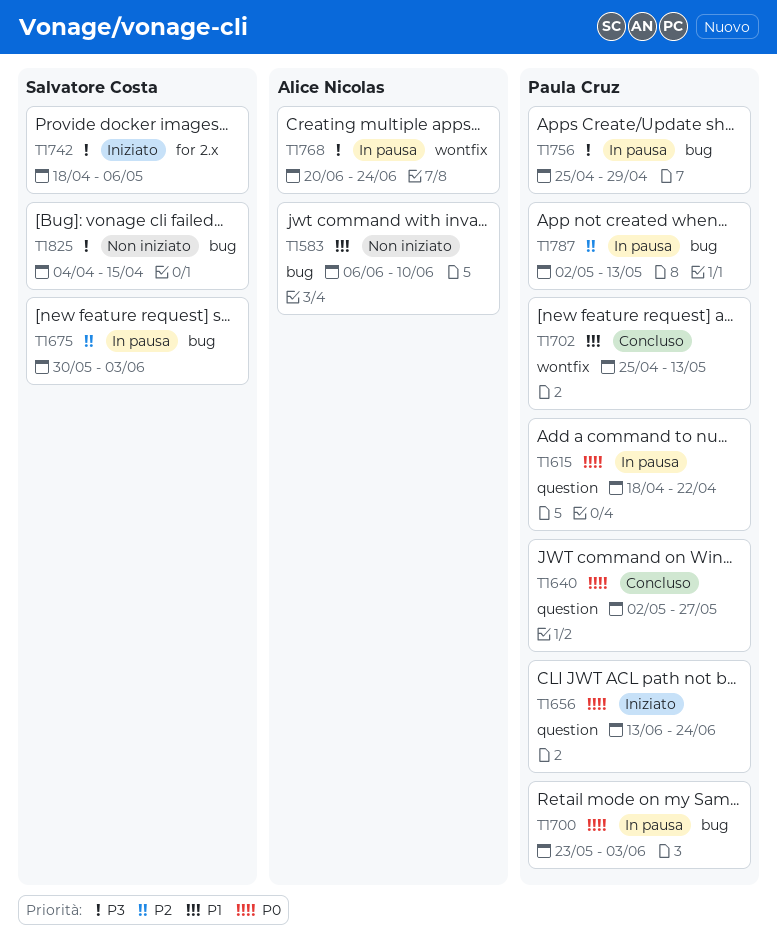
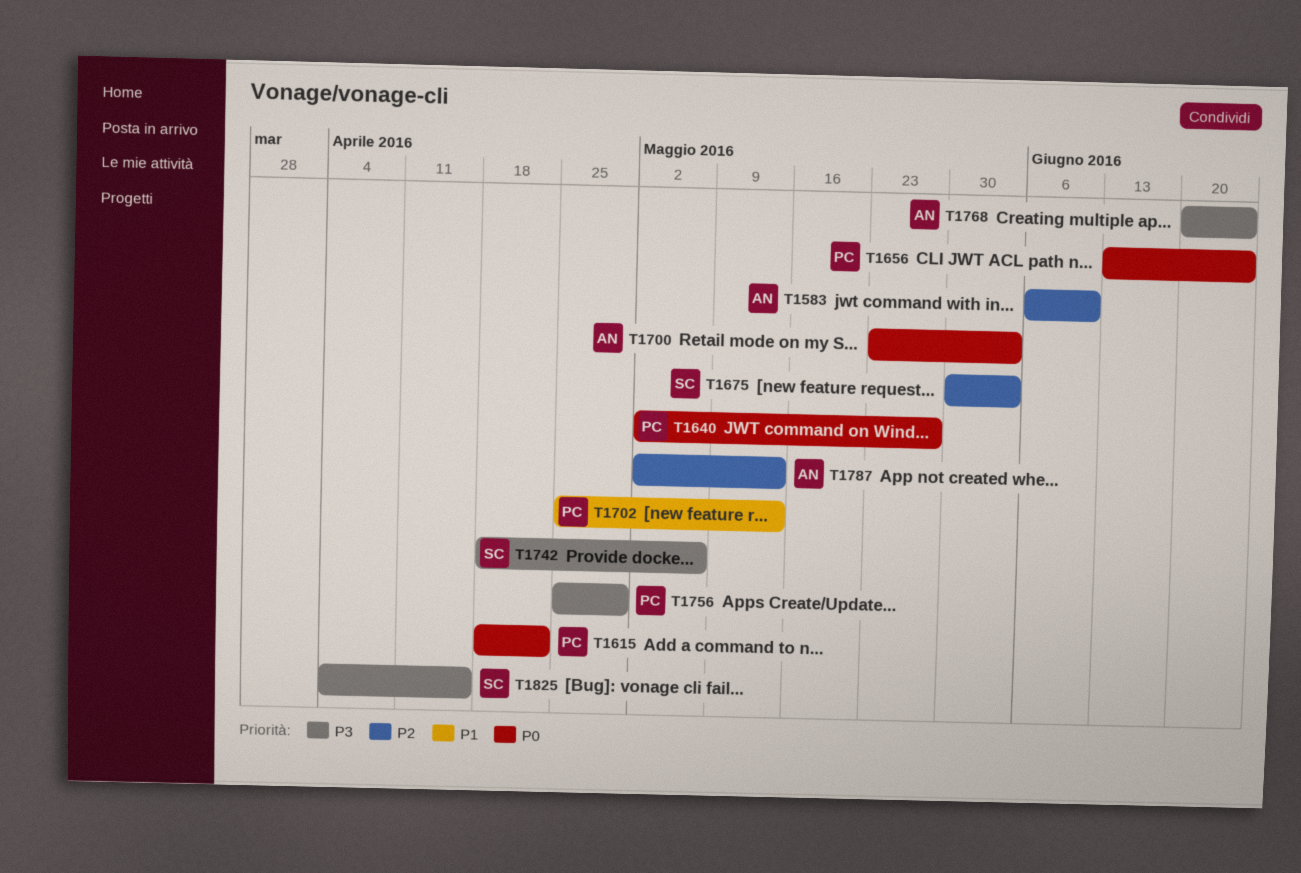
T1583, priority: P1 -> P2
T1700, owner: Paula Cruz -> Alice Nicolas
T1787, owner: Paula Cruz -> Alice Nicolas

